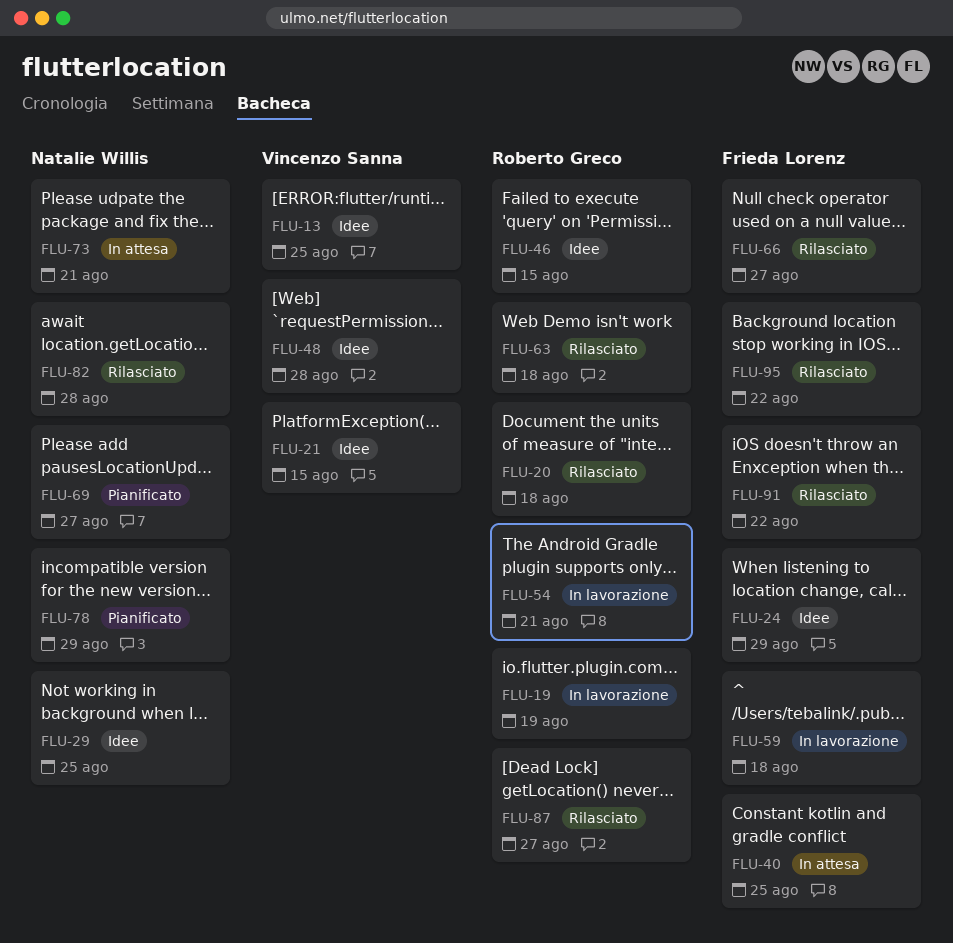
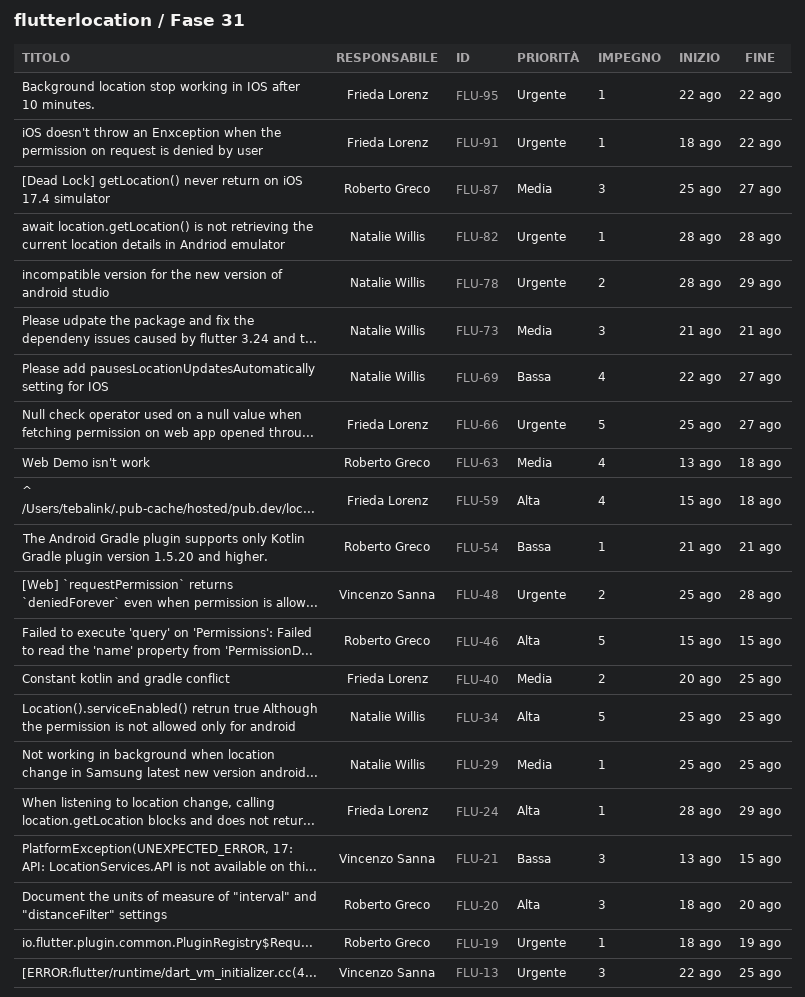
FLU-20, due: Aug 18 -> Aug 20
FLU-34: none -> present

